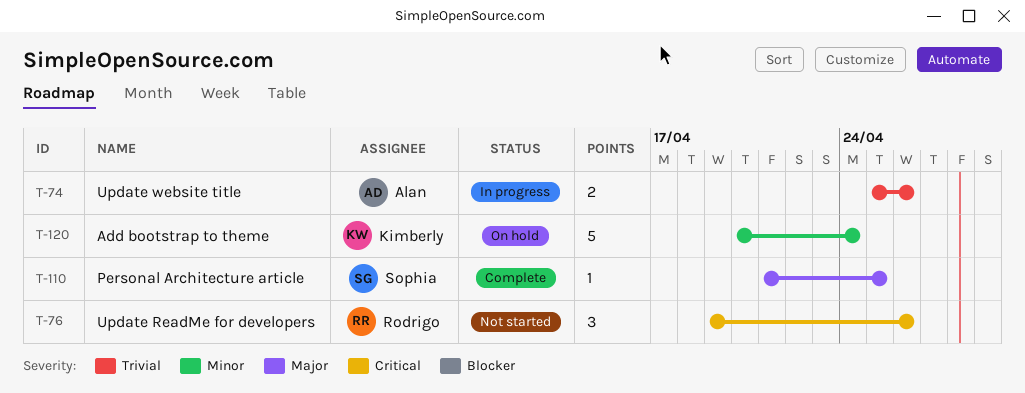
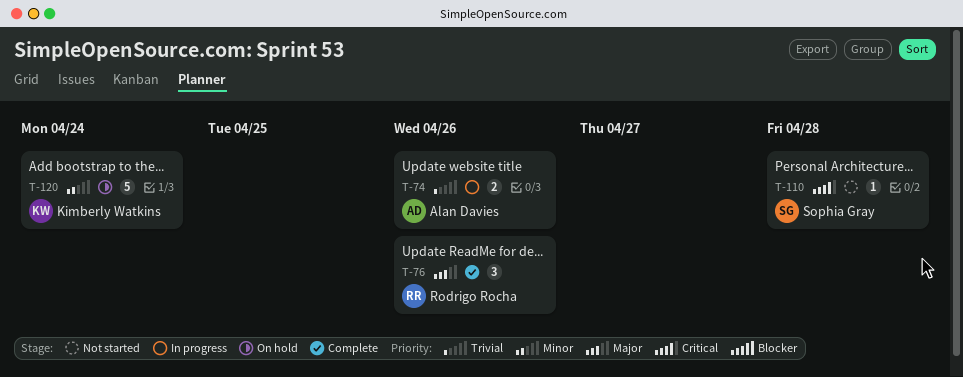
T-76, status: Not started -> Complete
T-76, priority: Critical -> Major
T-110, status: Complete -> Not started
T-110, priority: Major -> Critical
T-110, due: Apr 25 -> Apr 28

